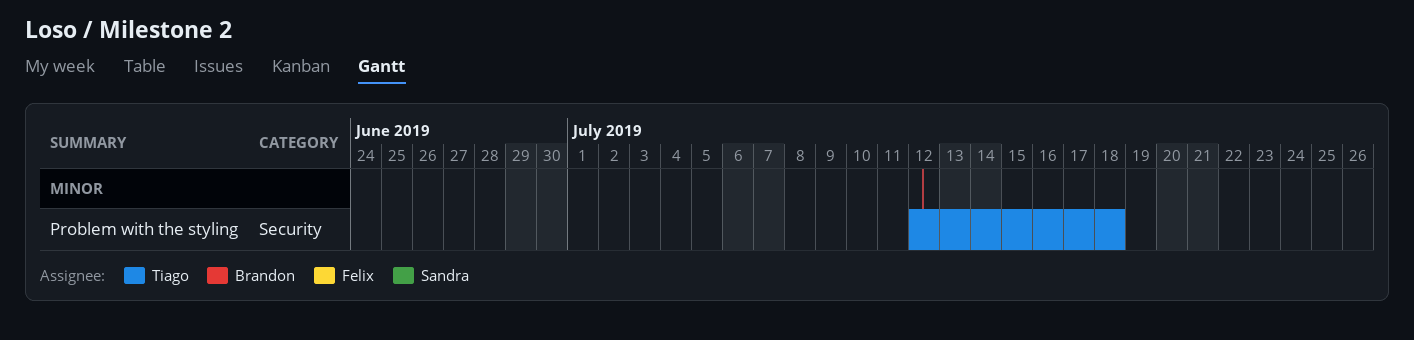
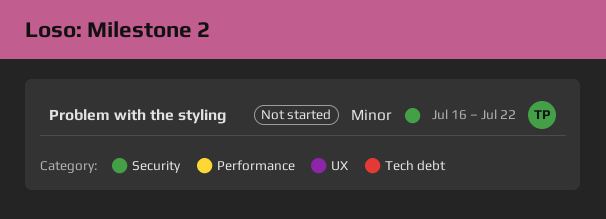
Problem with the styling, start: Jul 12 -> Jul 16
Problem with the styling, due: Jul 18 -> Jul 22

